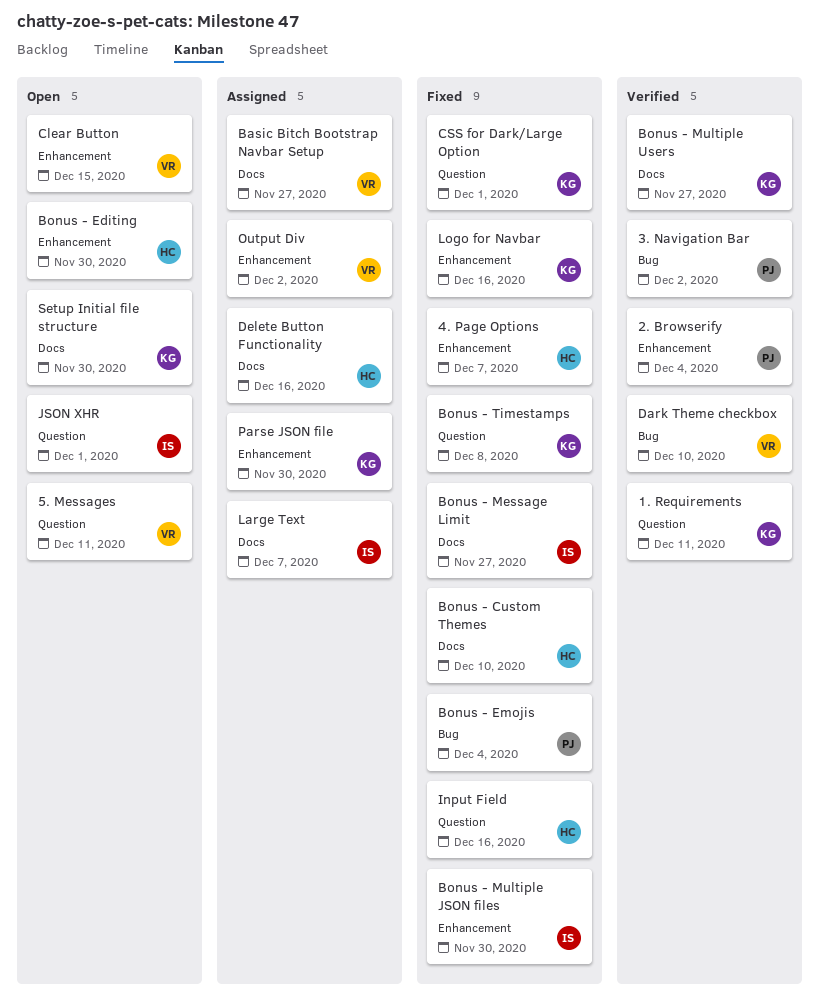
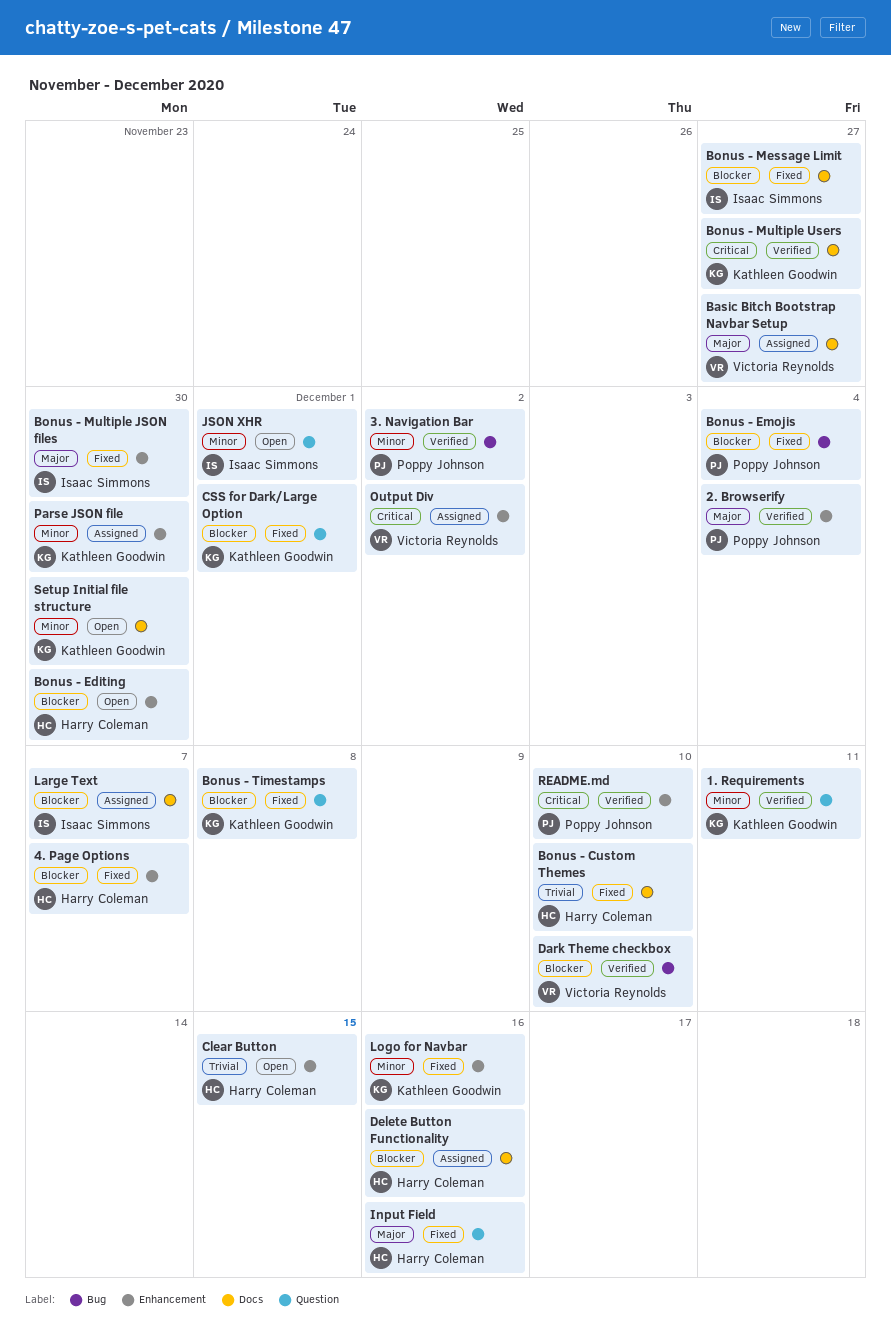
5. Messages: present -> none
Clear Button, owner: Victoria Reynolds -> Harry Coleman
README.md: none -> present

